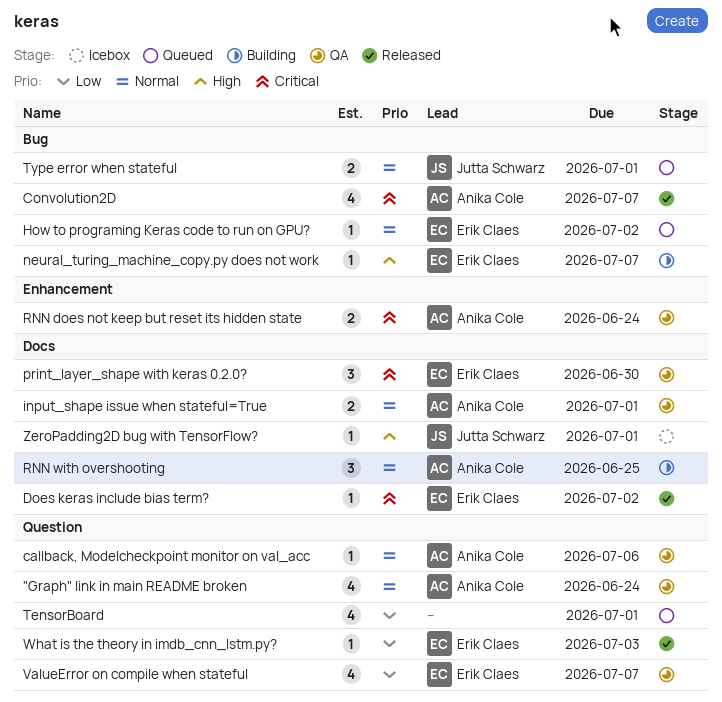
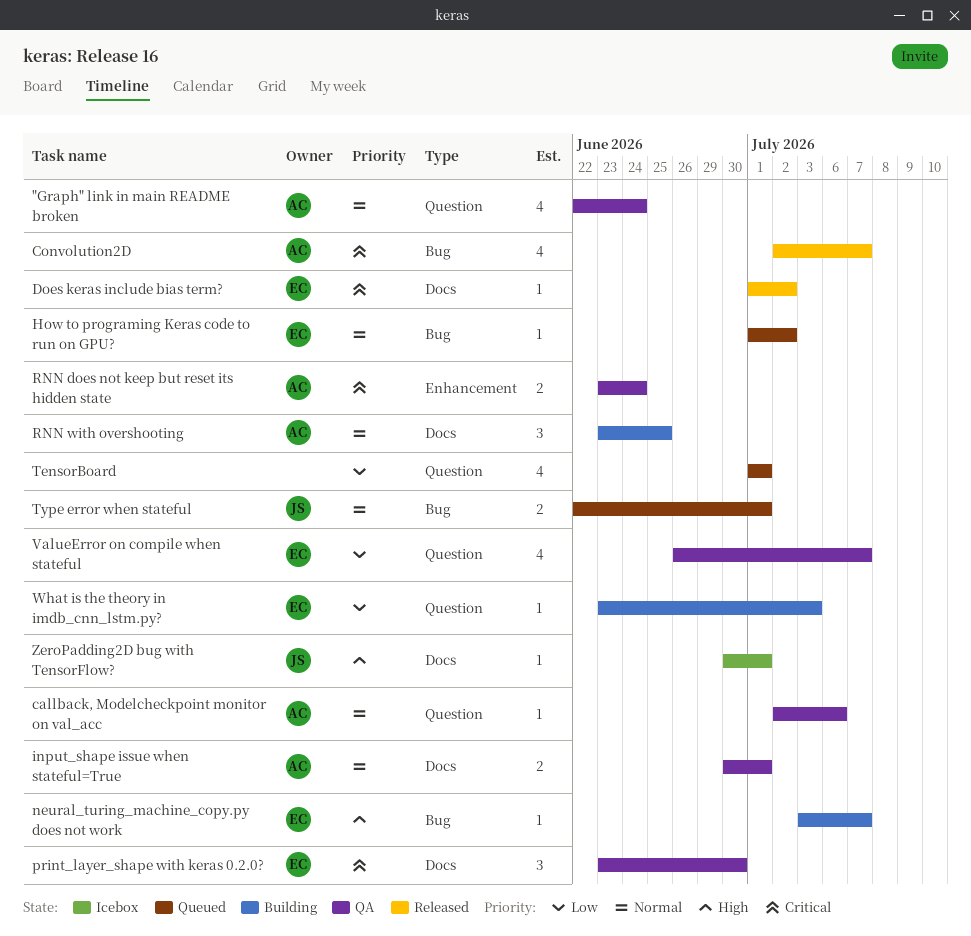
What is the theory in imdb_cnn_lstm.py?, status: Released -> Building

